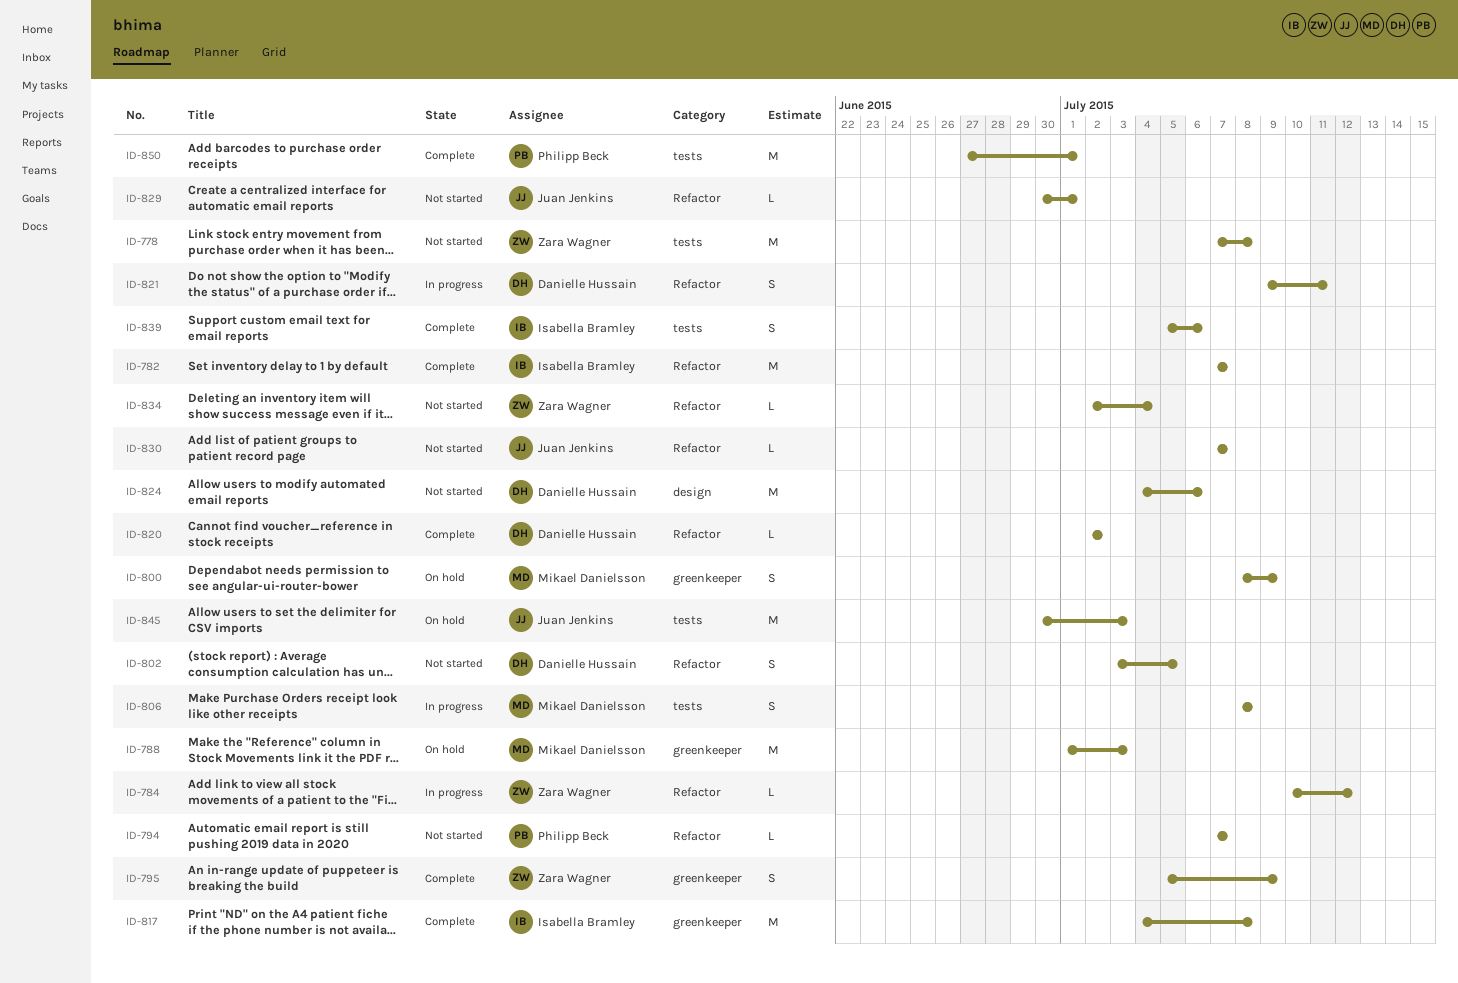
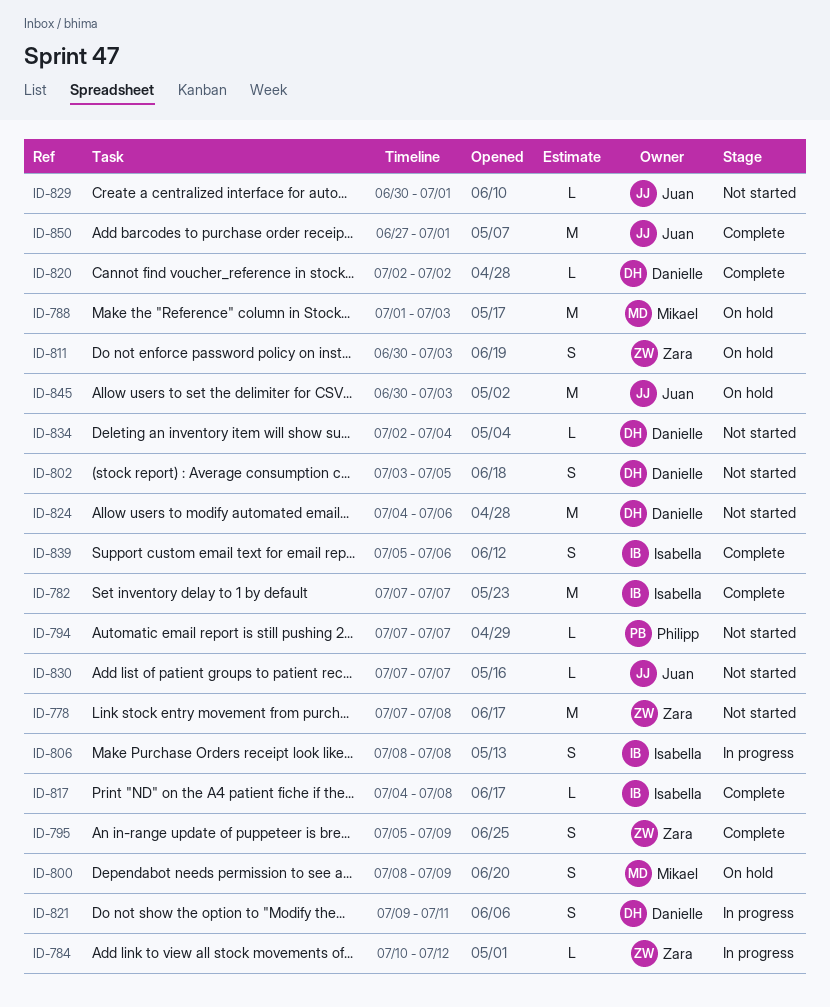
ID-806, owner: Mikael Danielsson -> Isabella Bramley
ID-811: none -> present
ID-817, estimate: M -> L
ID-834, owner: Zara Wagner -> Danielle Hussain
ID-850, owner: Philipp Beck -> Juan Jenkins

